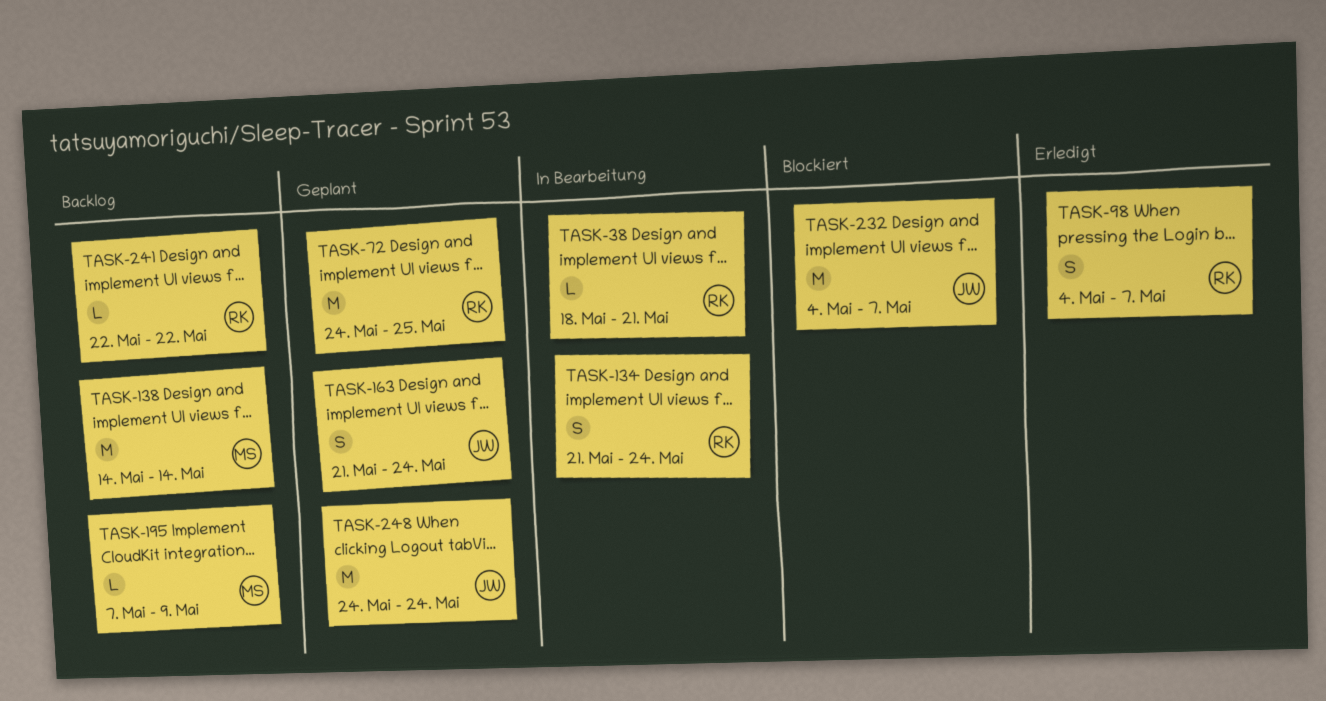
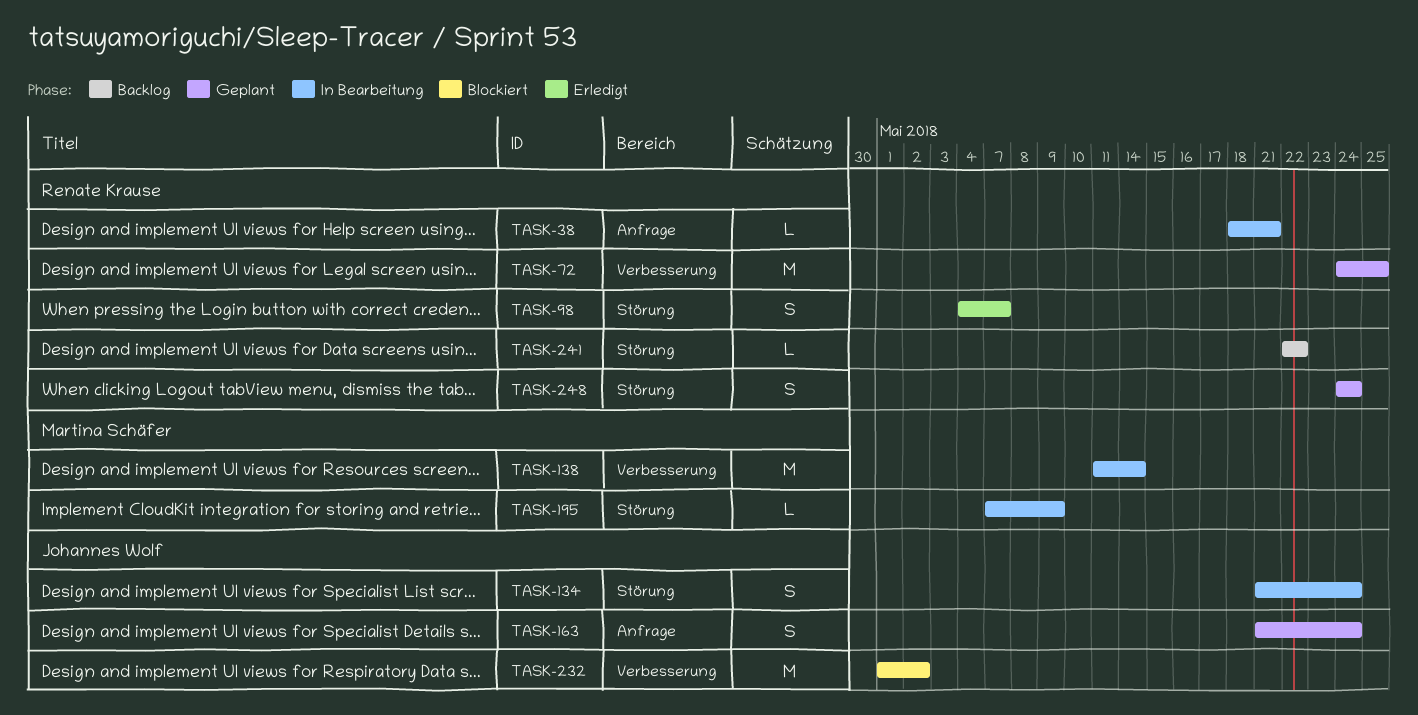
TASK-134, owner: Renate Krause -> Johannes Wolf
TASK-138, status: Backlog -> In Bearbeitung
TASK-138, start: May 14 -> May 11
TASK-195, status: Backlog -> In Bearbeitung
TASK-232, start: May 4 -> May 1
TASK-232, due: May 7 -> May 2
TASK-248, owner: Johannes Wolf -> Renate Krause
TASK-248, estimate: M -> S

